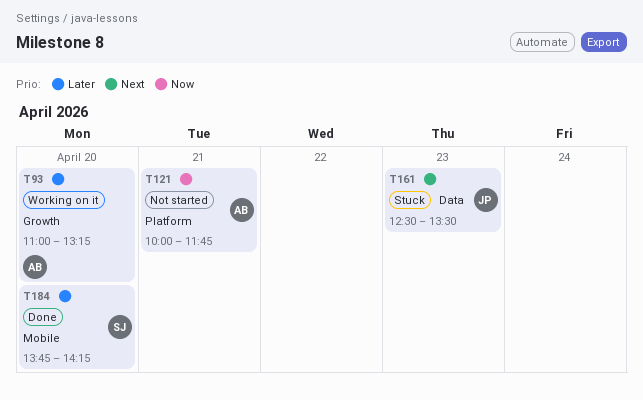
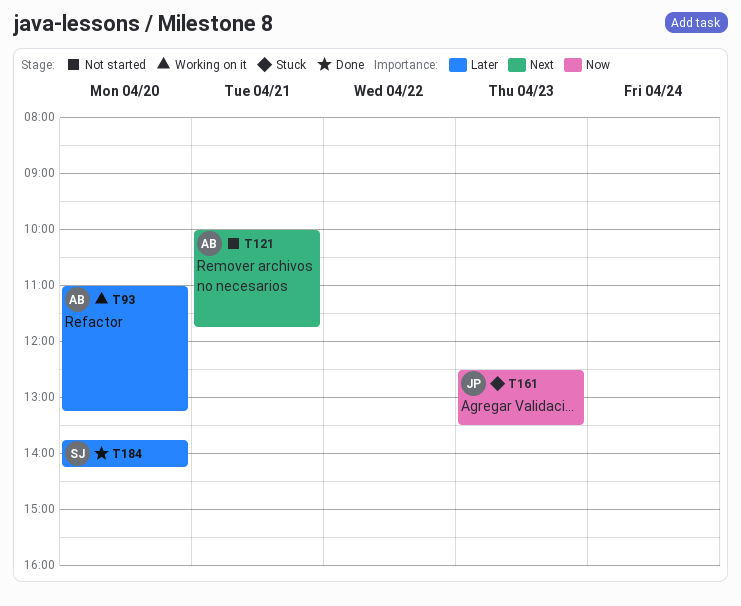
T121, priority: Now -> Next
T161, priority: Next -> Now

